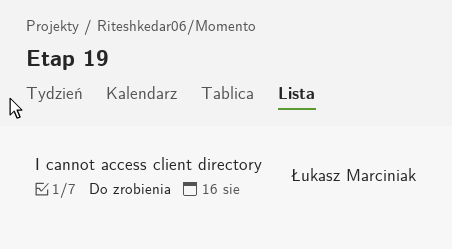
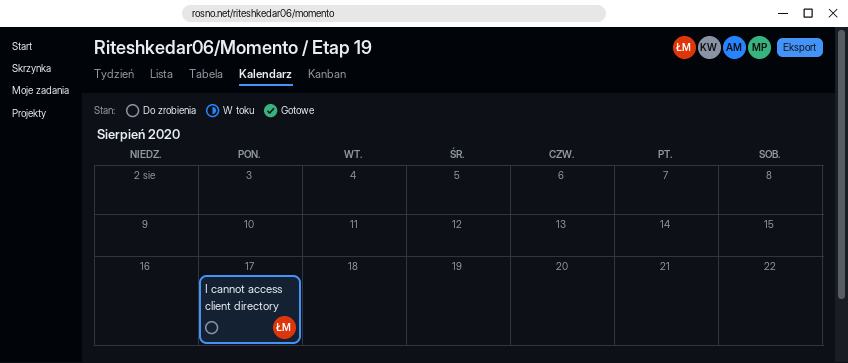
I cannot access client directory, due: Aug 16 -> Aug 17

